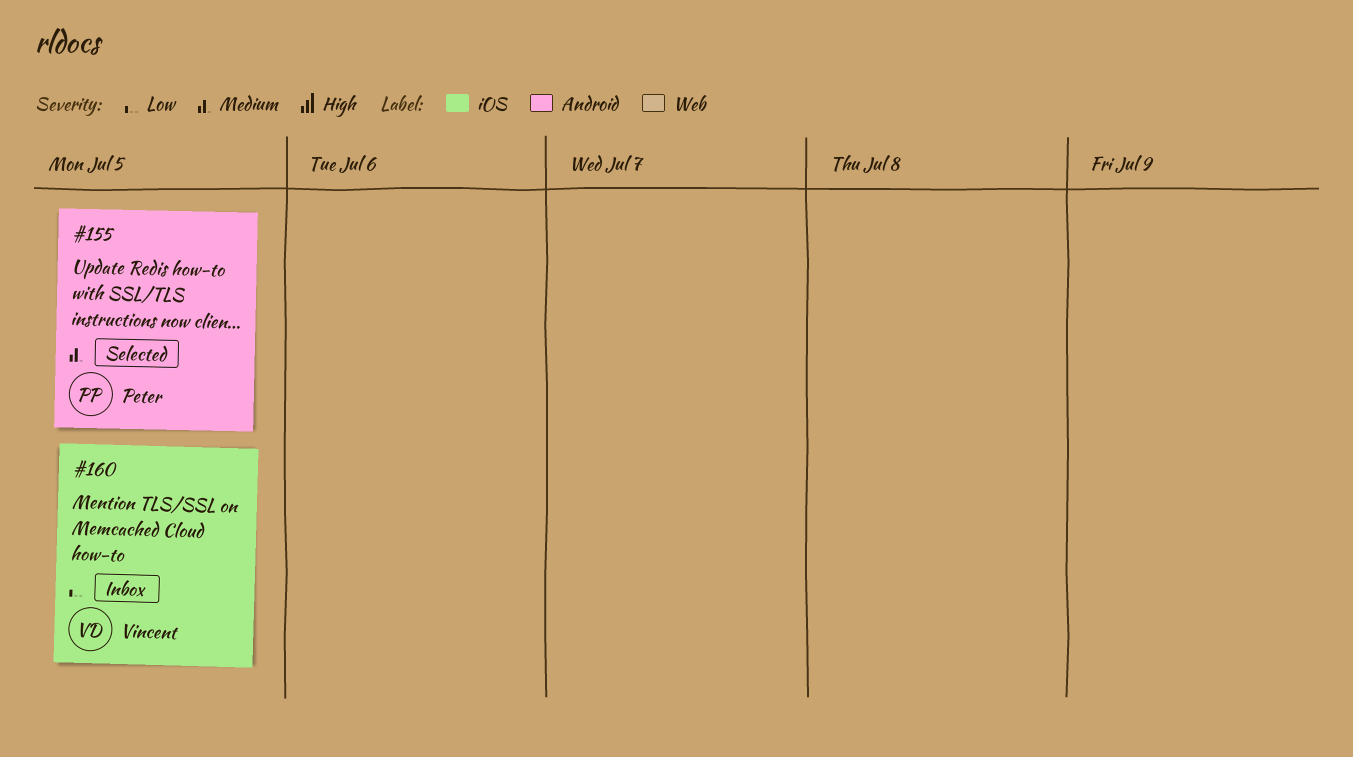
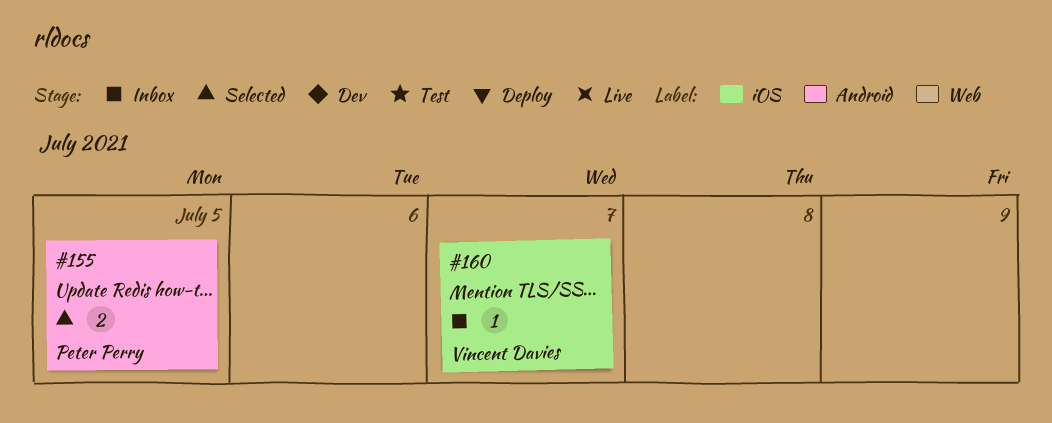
#160, due: Jul 5 -> Jul 7

